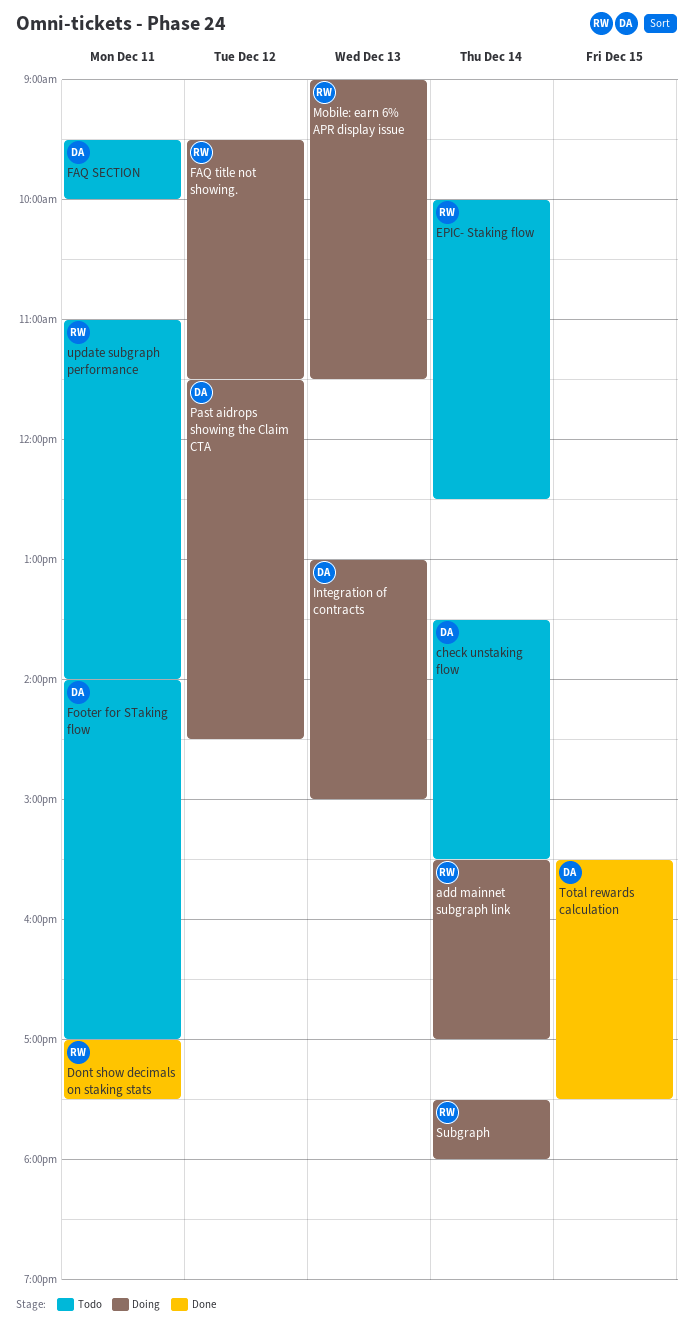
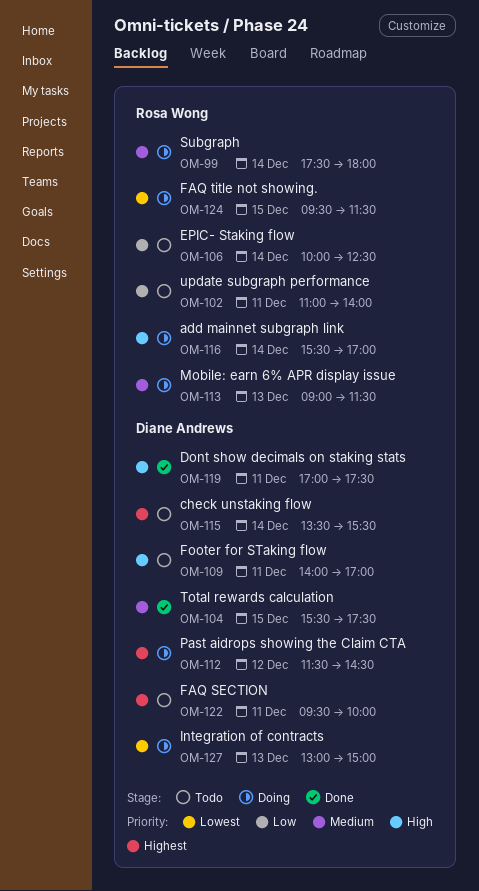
Dont show decimals on staking stats, owner: Rosa Wong -> Diane Andrews
FAQ title not showing., day: Dec 12 -> Dec 15

